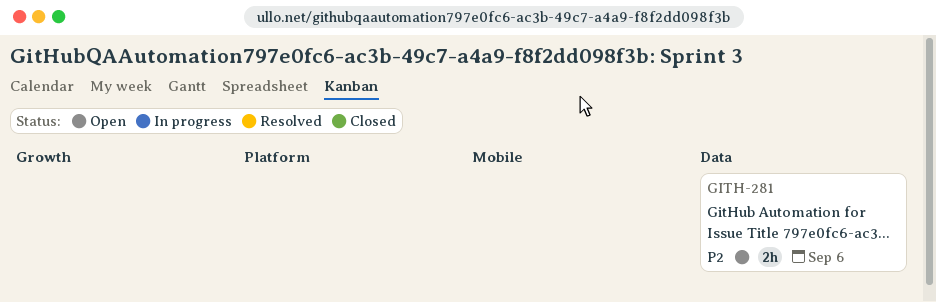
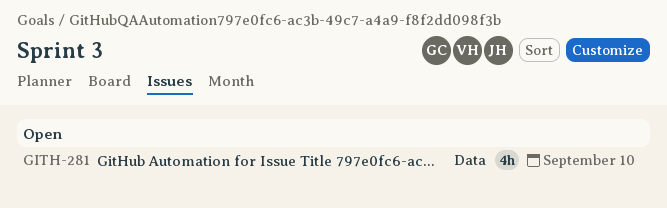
GITH-281, estimate: 2h -> 4h
GITH-281, due: Sep 6 -> Sep 10

